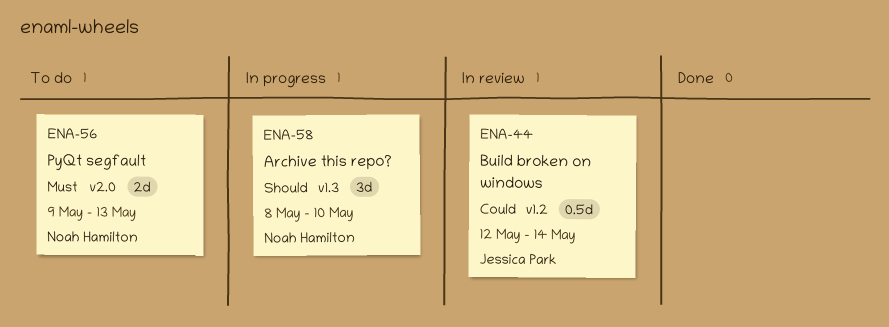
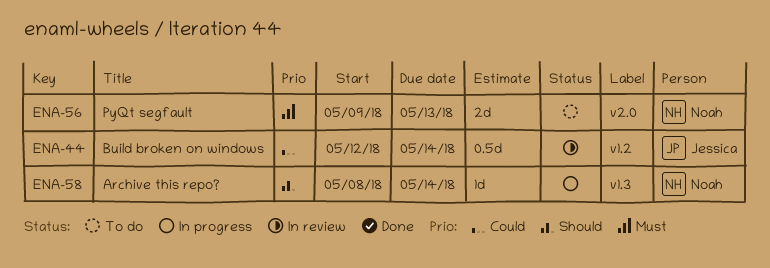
ENA-58, estimate: 3d -> 1d
ENA-58, due: May 10 -> May 14

